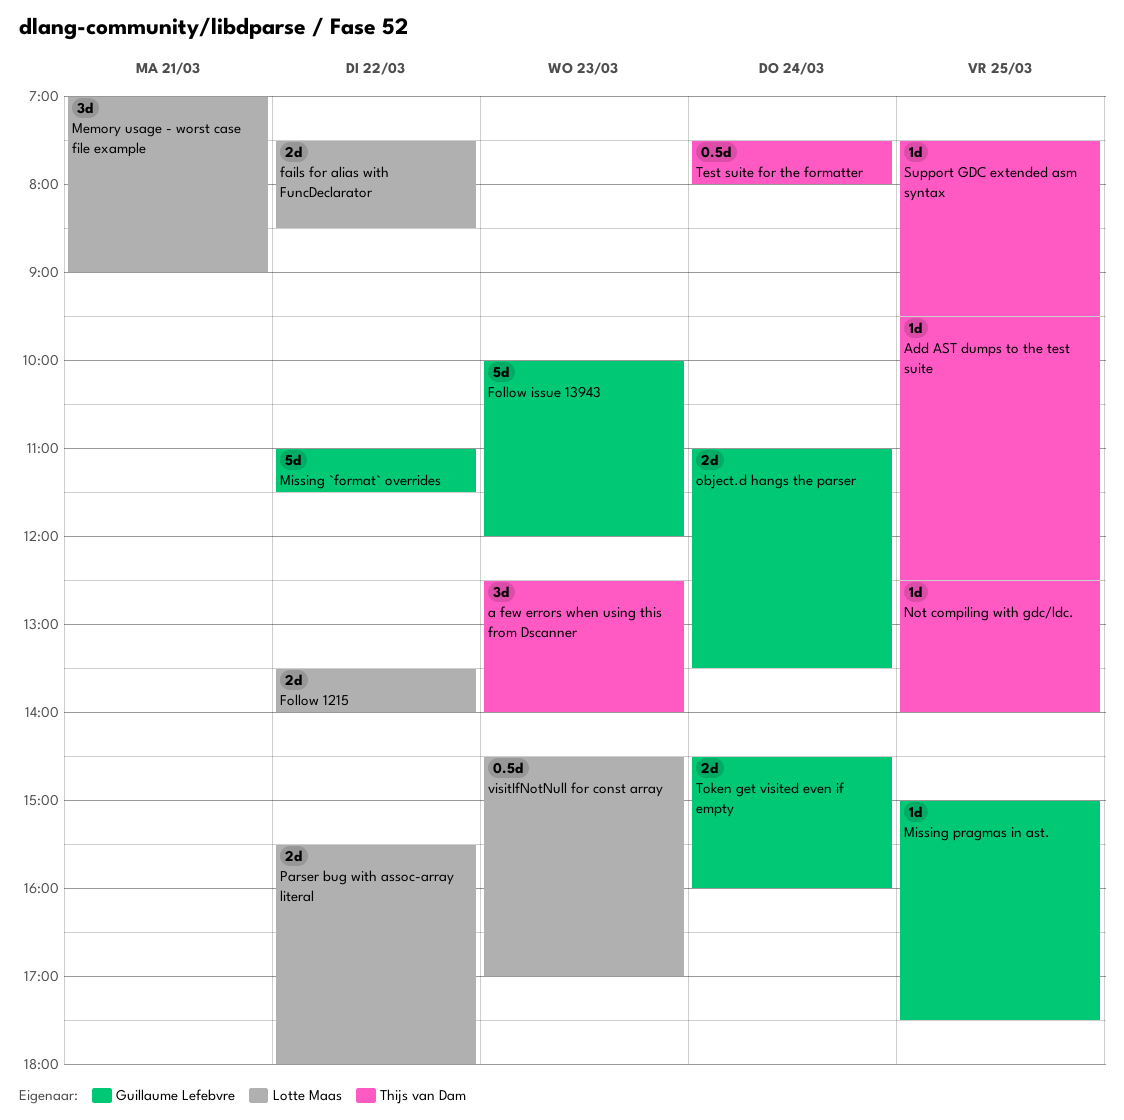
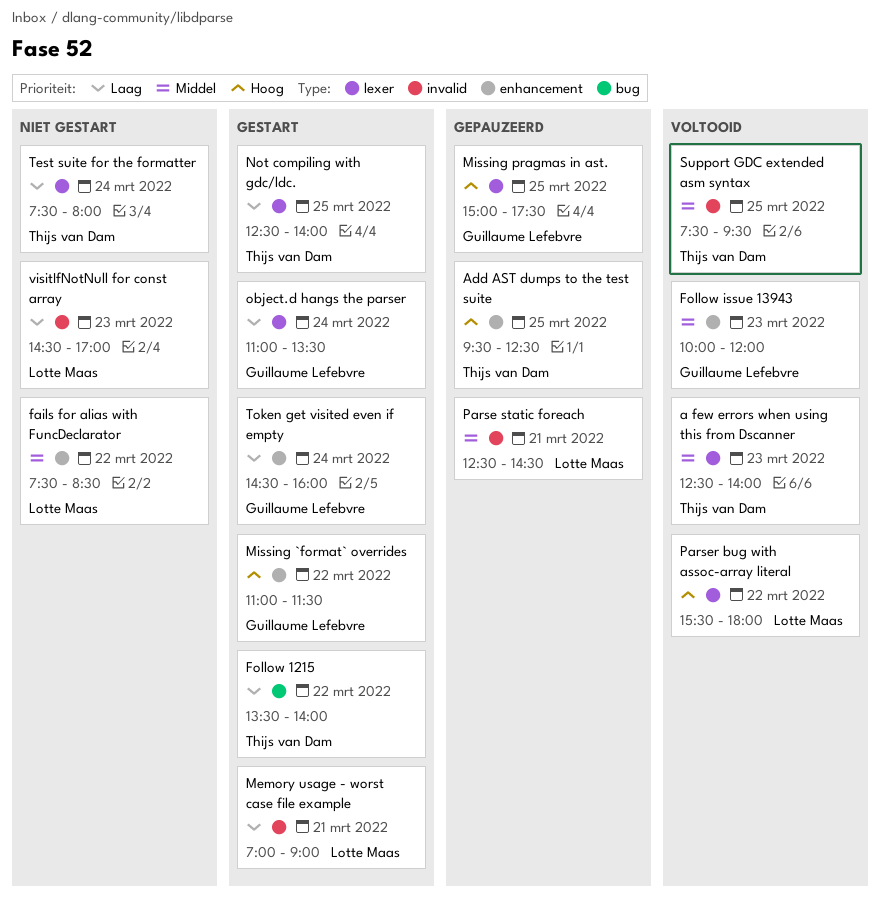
Follow 1215, owner: Lotte Maas -> Thijs van Dam
Parse static foreach: none -> present

